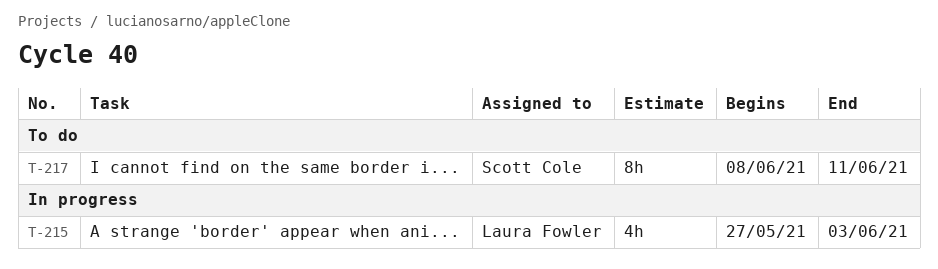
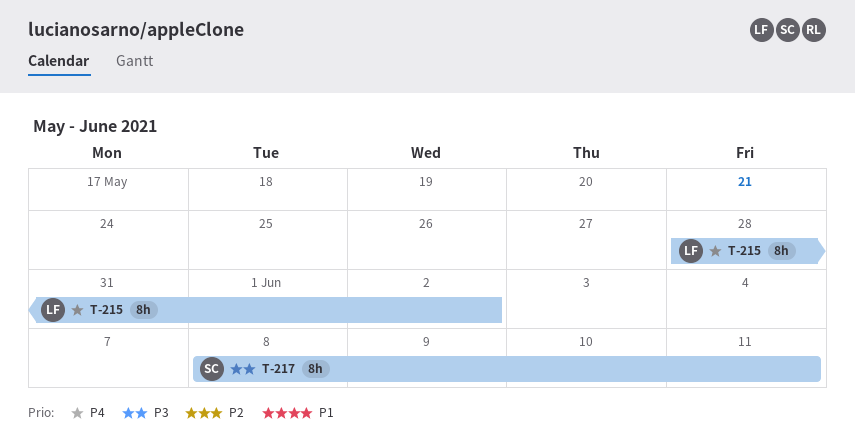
T-215, estimate: 4h -> 8h
T-215, start: May 27 -> May 28
T-215, due: Jun 3 -> Jun 2

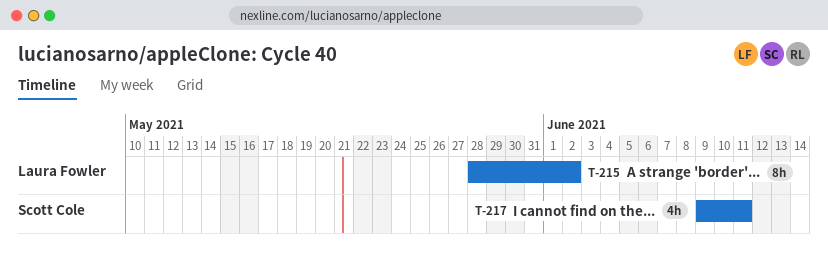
T-217, estimate: 8h -> 4h
T-217, start: Jun 8 -> Jun 9

